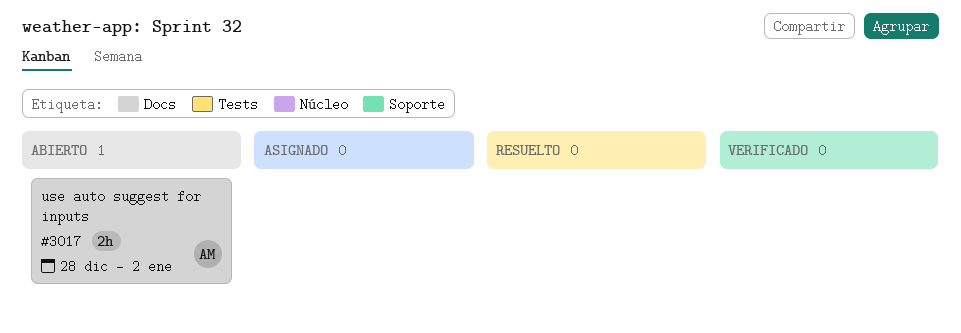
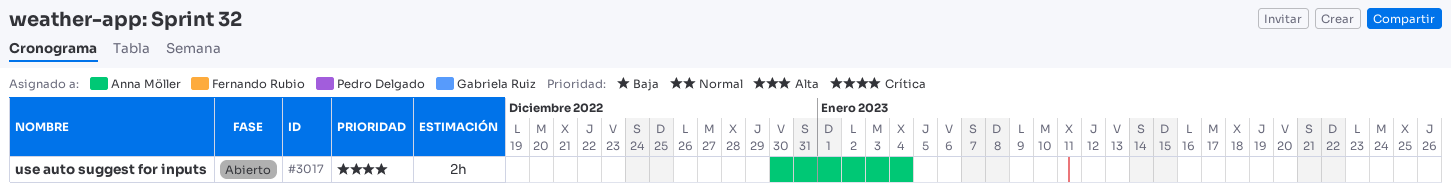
#3017, start: Dec 28 -> Dec 30
#3017, due: Jan 2 -> Jan 4

